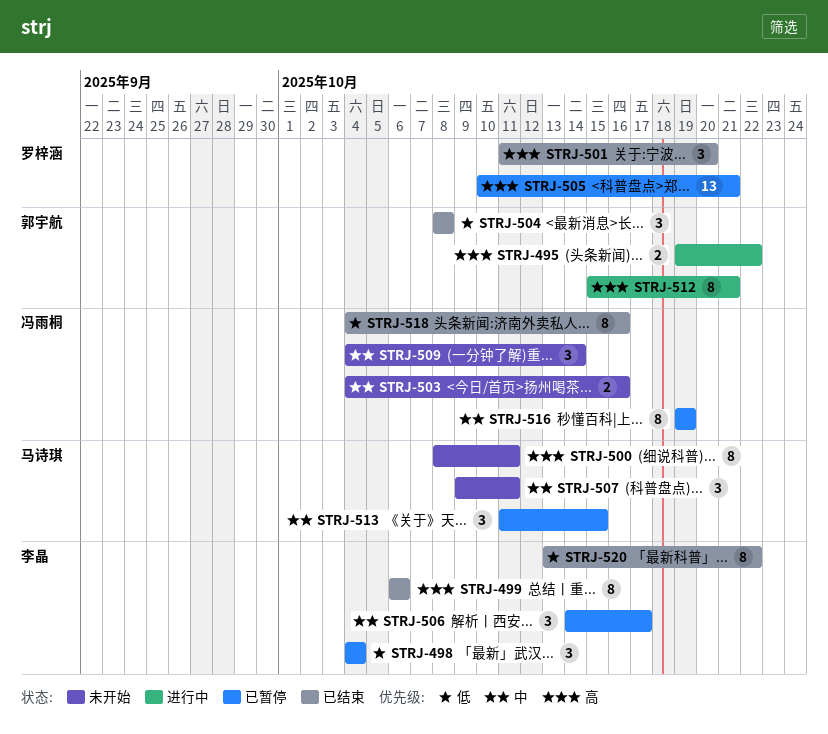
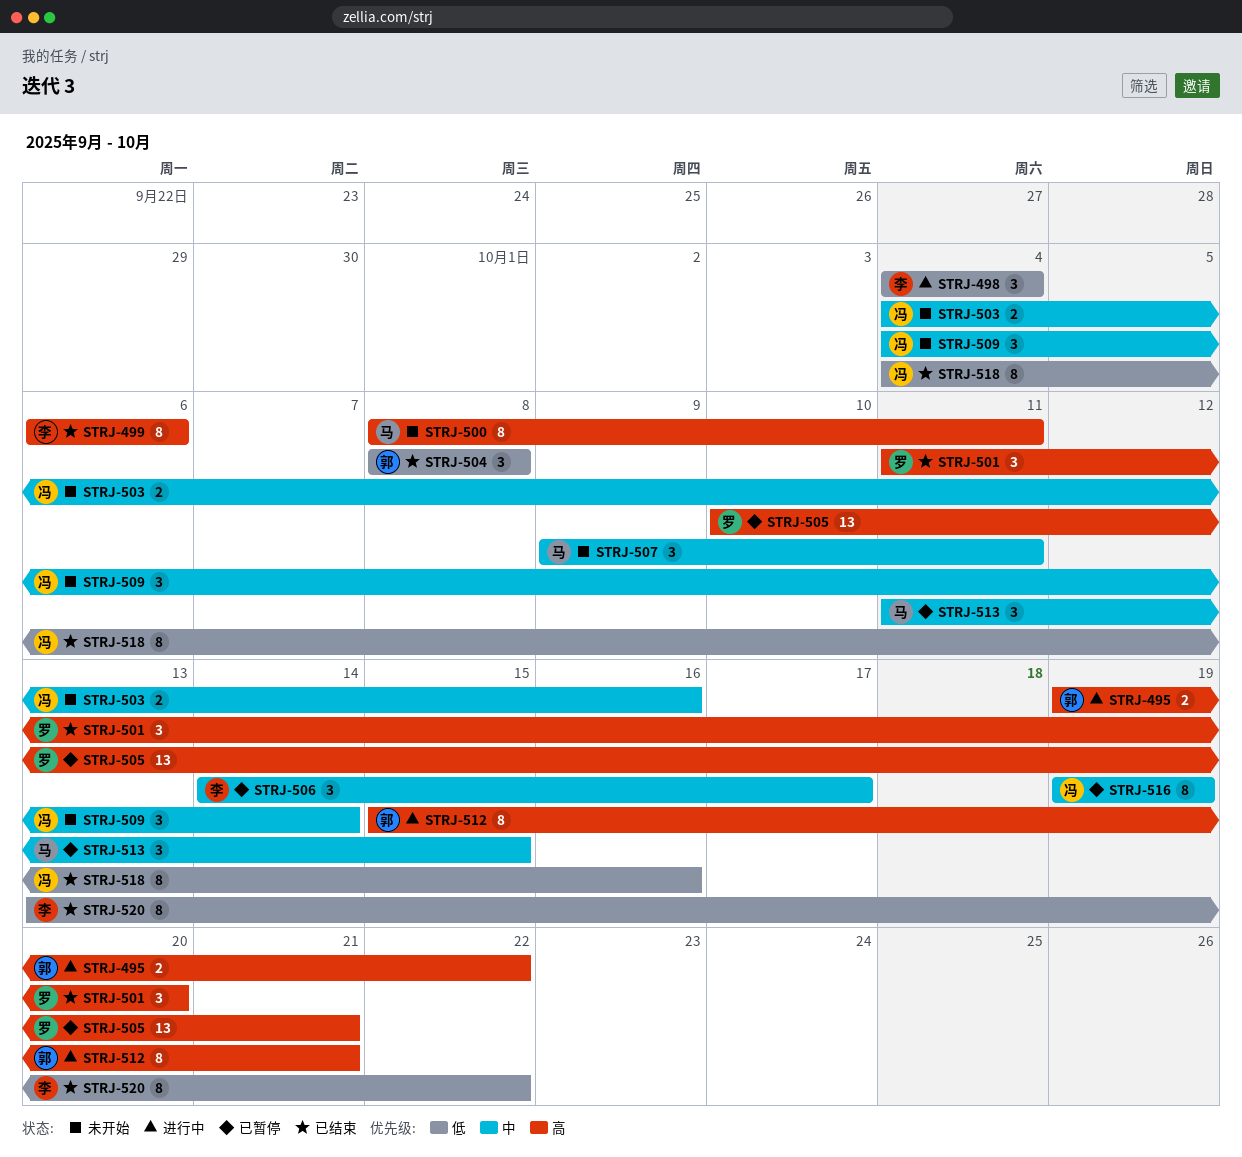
STRJ-498, status: 已暂停 -> 进行中

